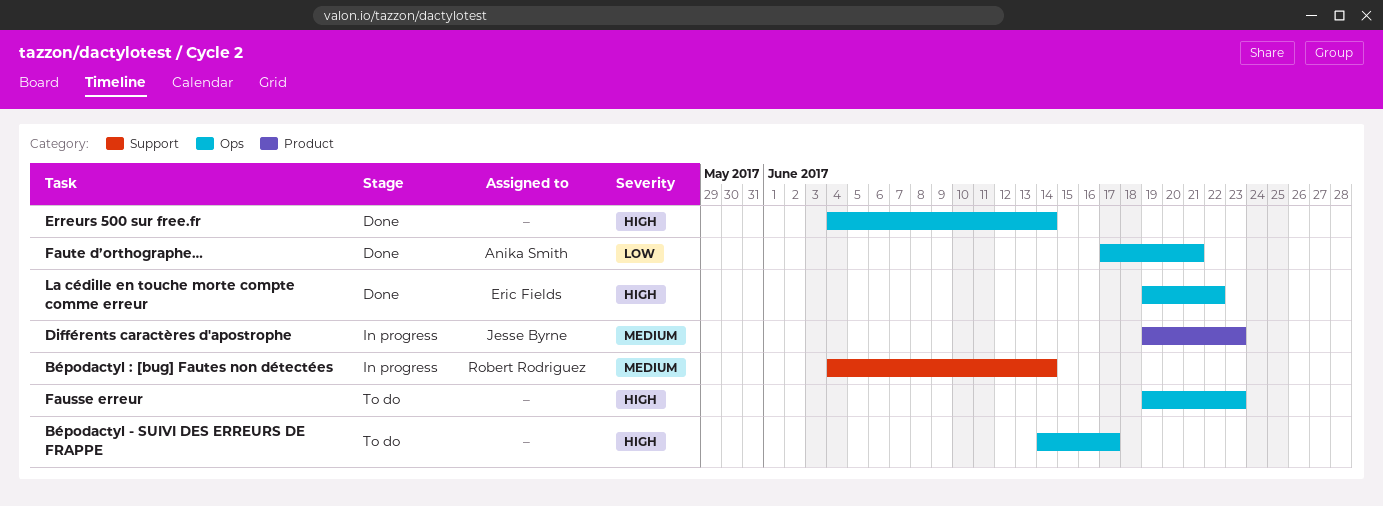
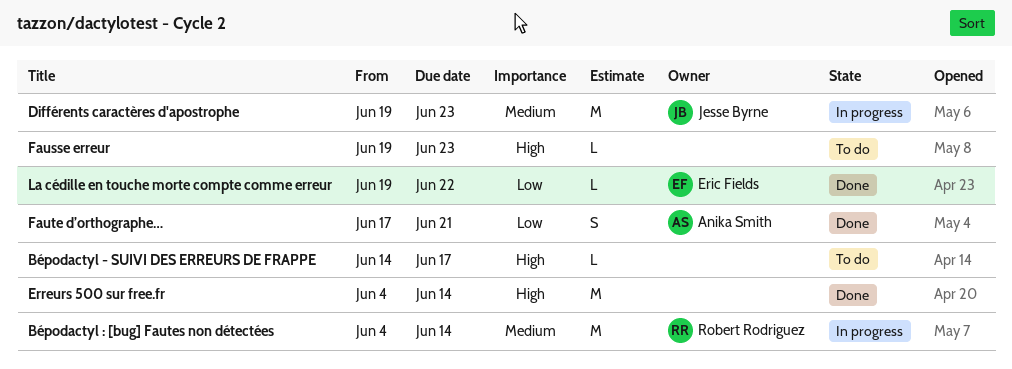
La cédille en touche morte compte comme erreur, priority: High -> Low

